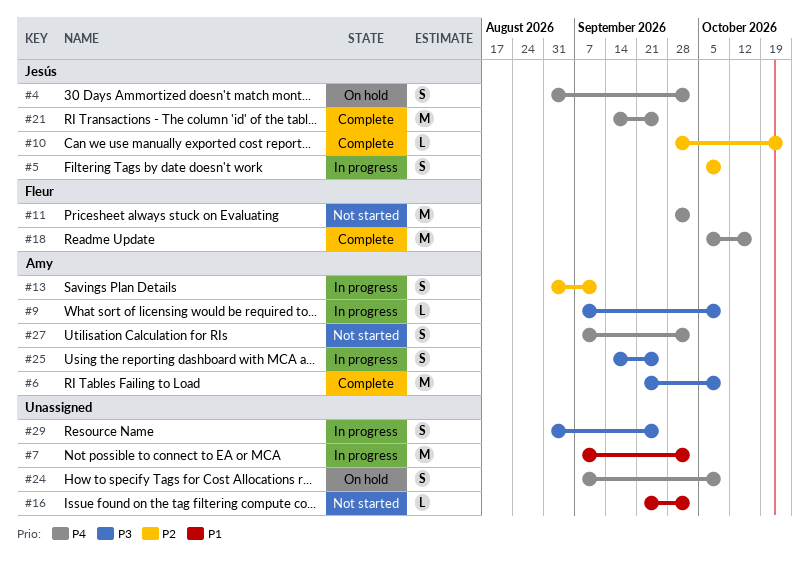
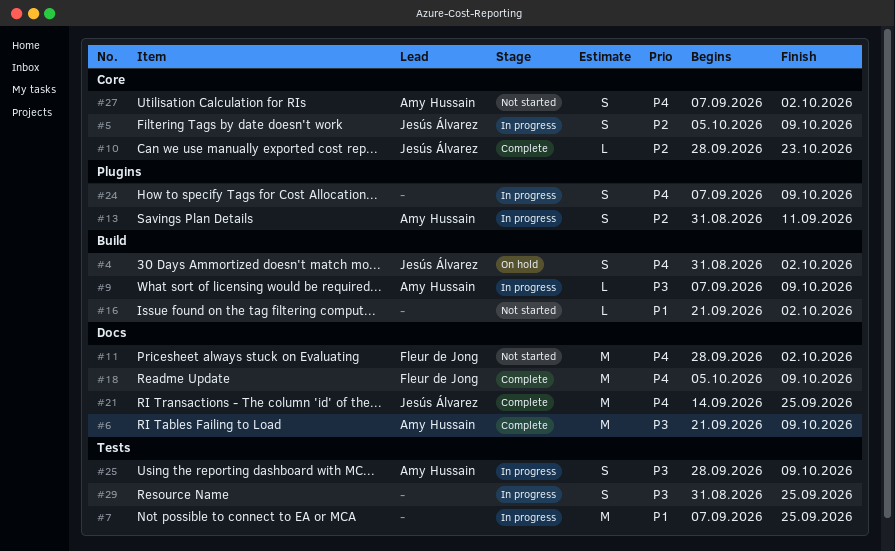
#7, due: Oct 2 -> Sep 25
#18, due: Oct 16 -> Oct 9
#24, status: On hold -> In progress
#25, start: Sep 14 -> Sep 28
#25, due: Sep 25 -> Oct 9

